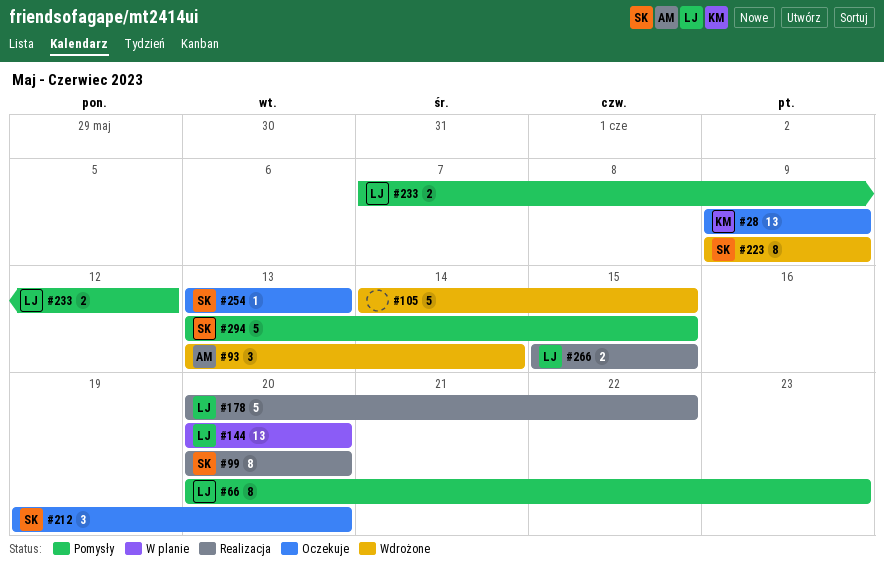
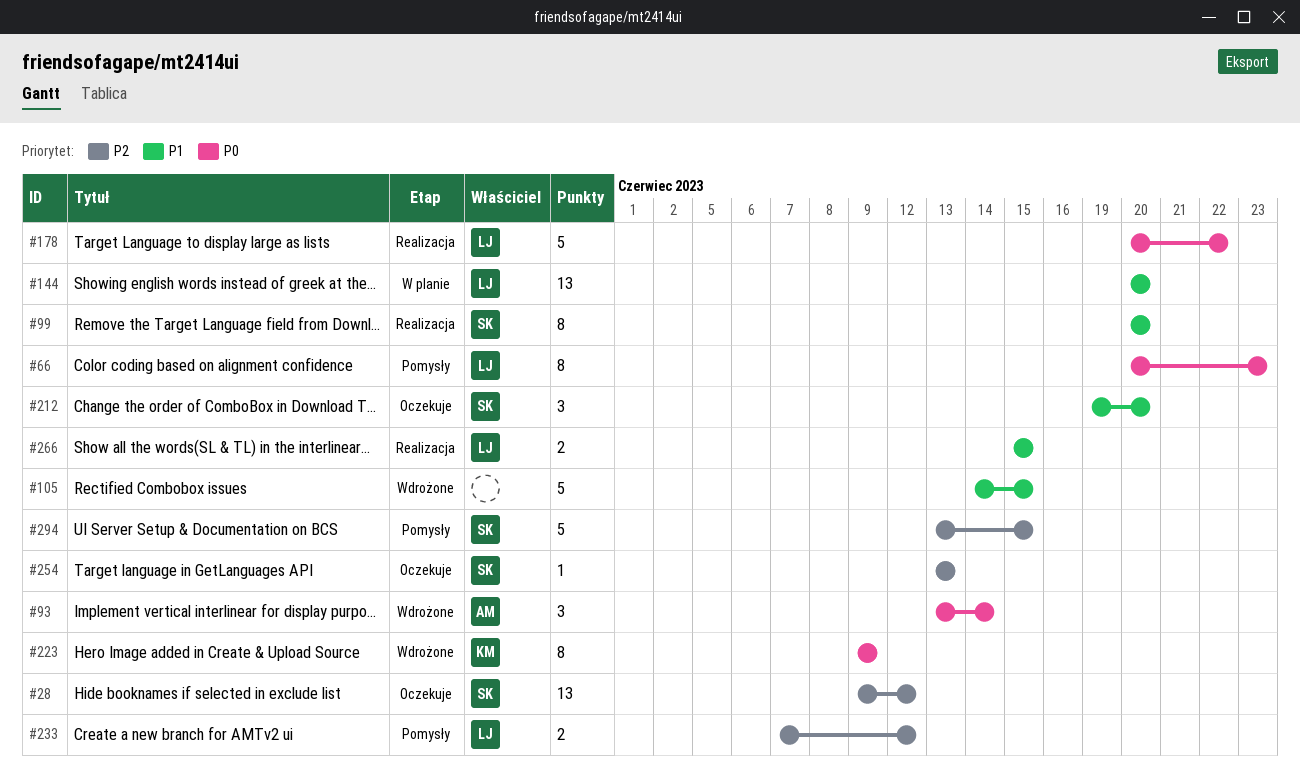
#28, owner: KM -> SK
#28, due: Jun 9 -> Jun 12
#223, owner: SK -> KM

